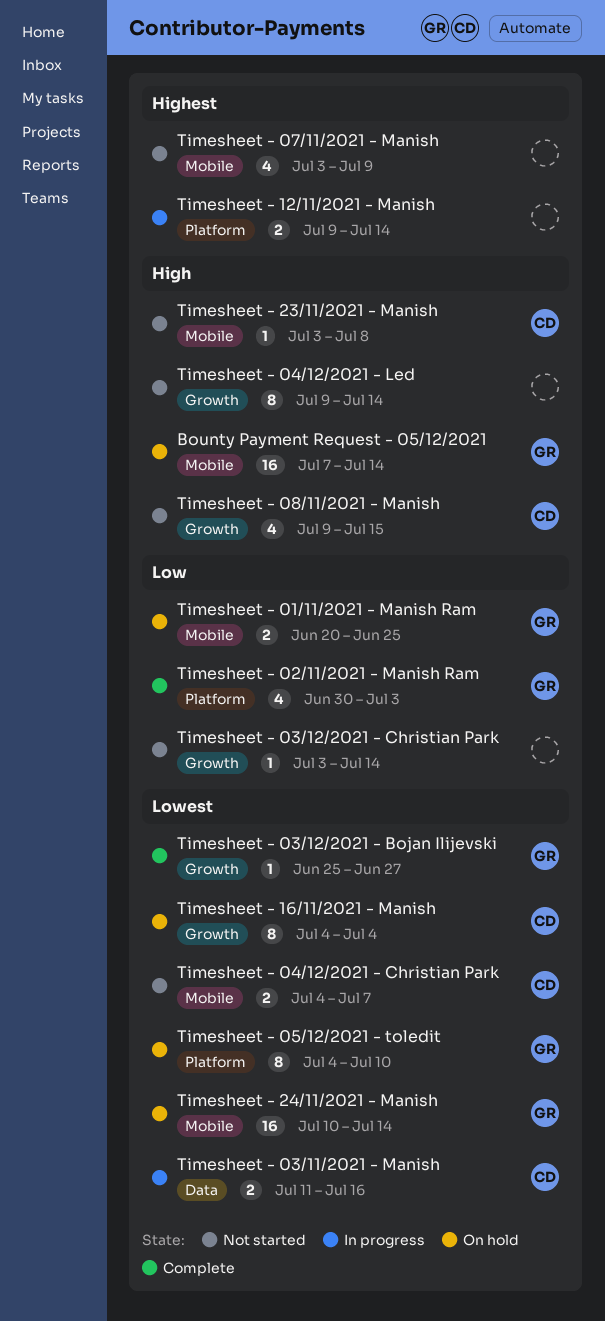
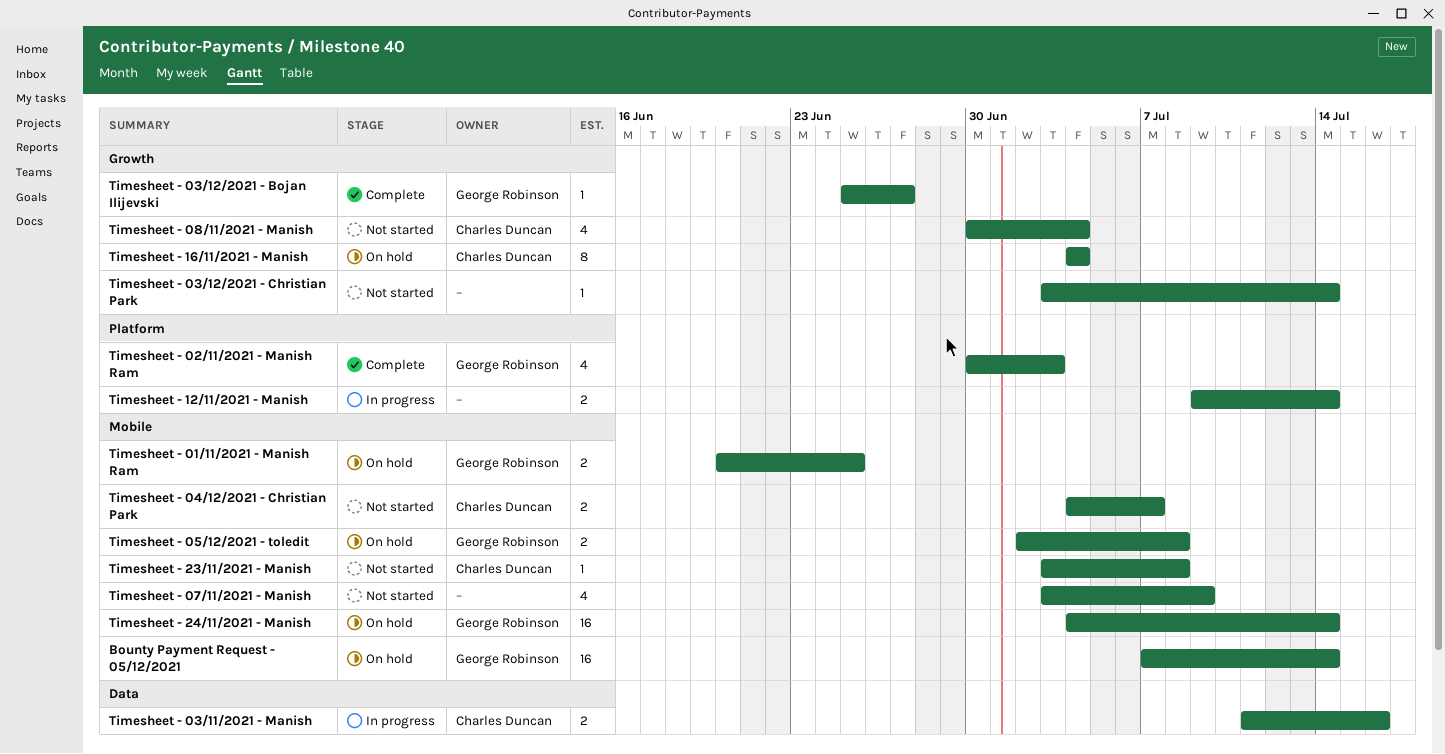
Timesheet - 04/12/2021 - Led: present -> none
Timesheet - 05/12/2021 - toledit, label: Platform -> Mobile
Timesheet - 05/12/2021 - toledit, estimate: 8 -> 2
Timesheet - 05/12/2021 - toledit, start: Jul 4 -> Jul 2
Timesheet - 05/12/2021 - toledit, due: Jul 10 -> Jul 8
Timesheet - 08/11/2021 - Manish, start: Jul 9 -> Jun 30
Timesheet - 08/11/2021 - Manish, due: Jul 15 -> Jul 4
Timesheet - 24/11/2021 - Manish, start: Jul 10 -> Jul 4

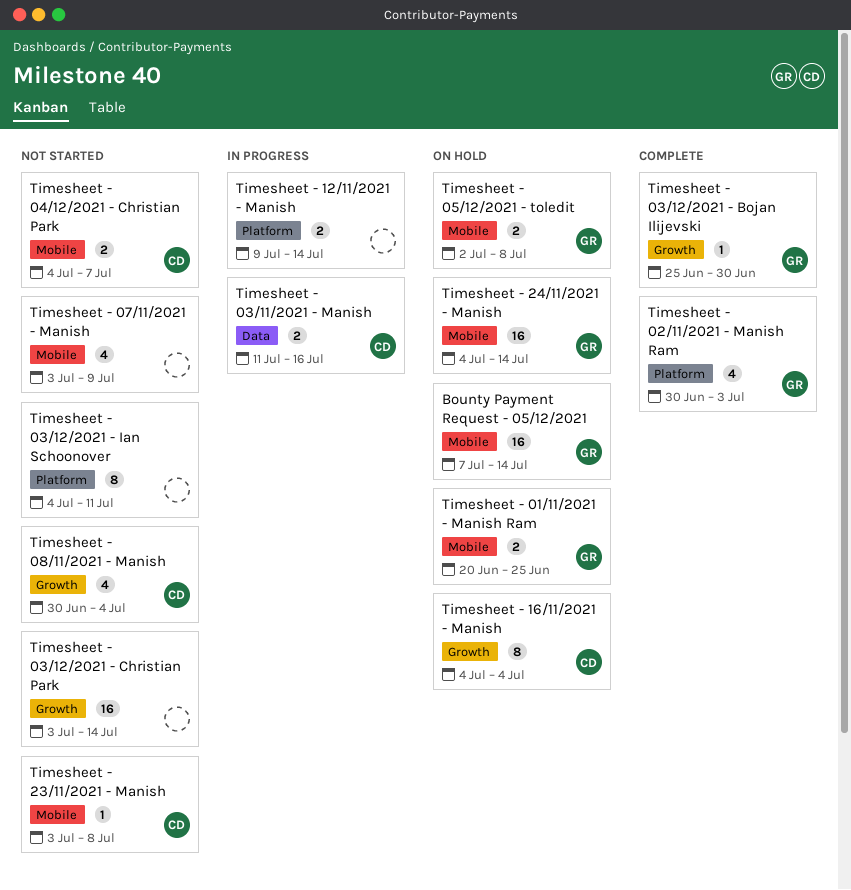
Timesheet - 03/12/2021 - Bojan Ilijevski, due: Jun 27 -> Jun 30
Timesheet - 03/12/2021 - Christian Park, estimate: 1 -> 16
Timesheet - 03/12/2021 - Ian Schoonover: none -> present

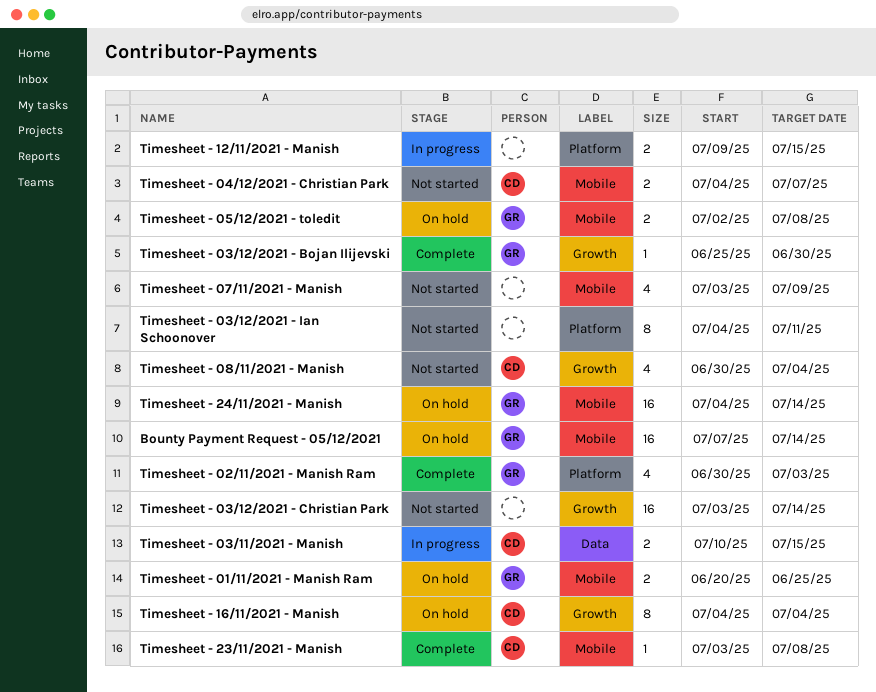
Timesheet - 03/11/2021 - Manish, start: Jul 11 -> Jul 10
Timesheet - 03/11/2021 - Manish, due: Jul 16 -> Jul 15
Timesheet - 12/11/2021 - Manish, due: Jul 14 -> Jul 15
Timesheet - 23/11/2021 - Manish, status: Not started -> Complete

